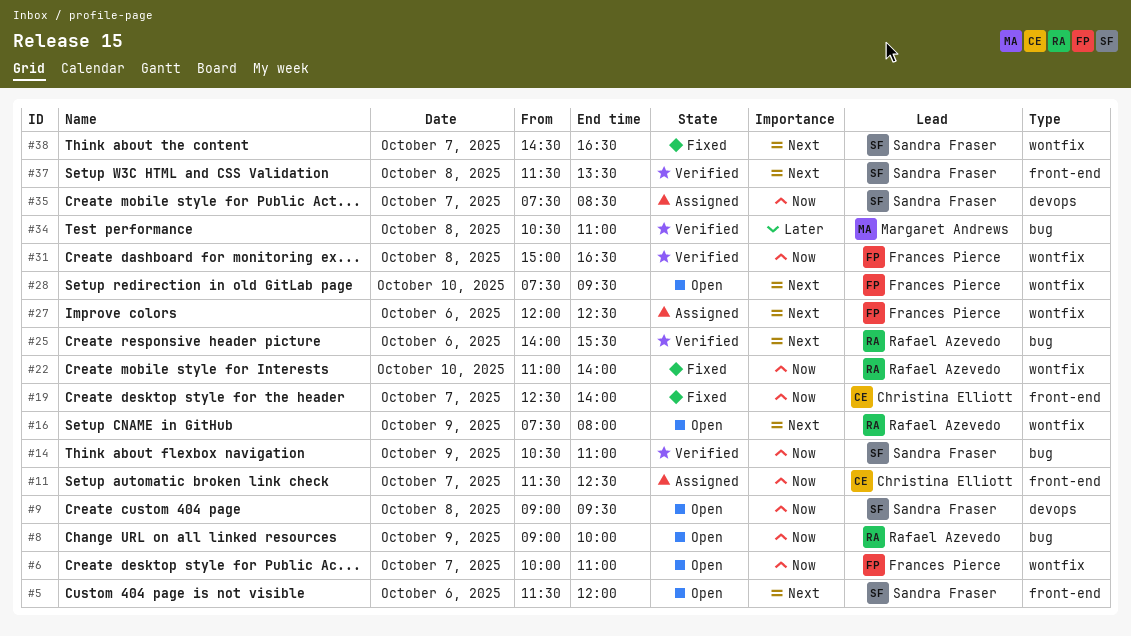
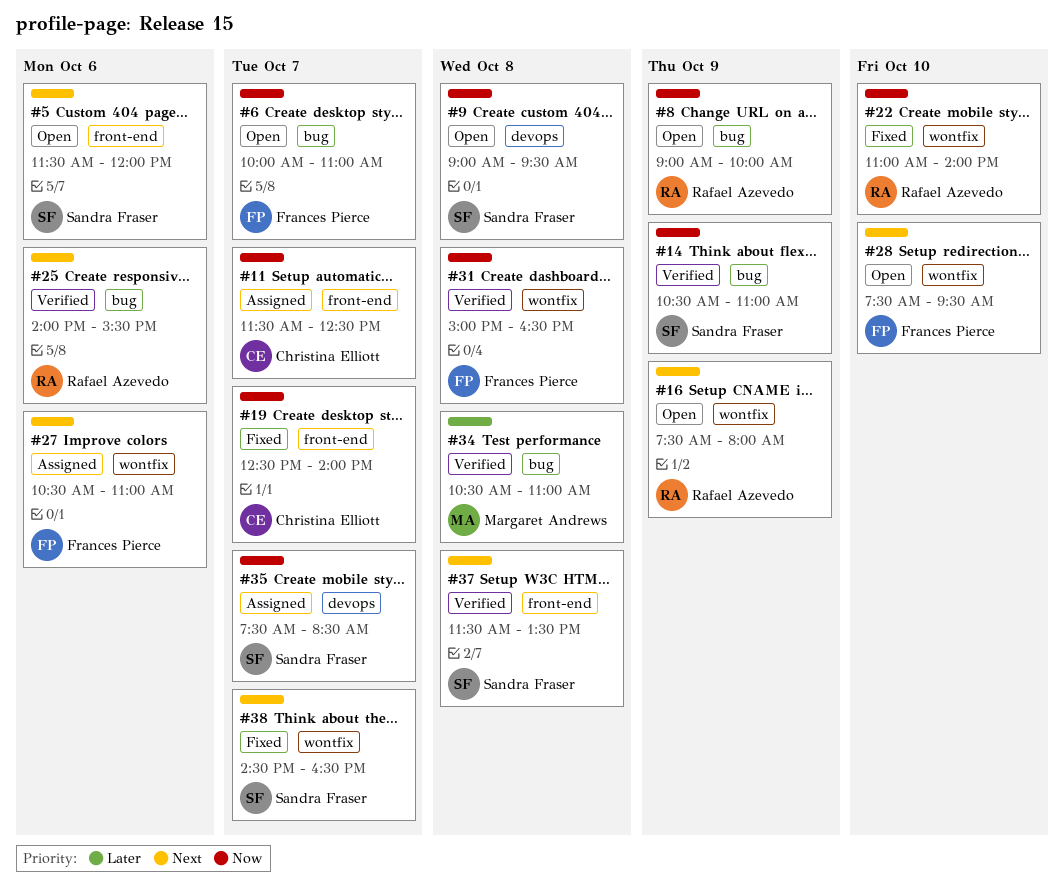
#6, label: wontfix -> bug
#27, begins: 12:00 -> 10:30
#27, ends: 12:30 -> 11:00

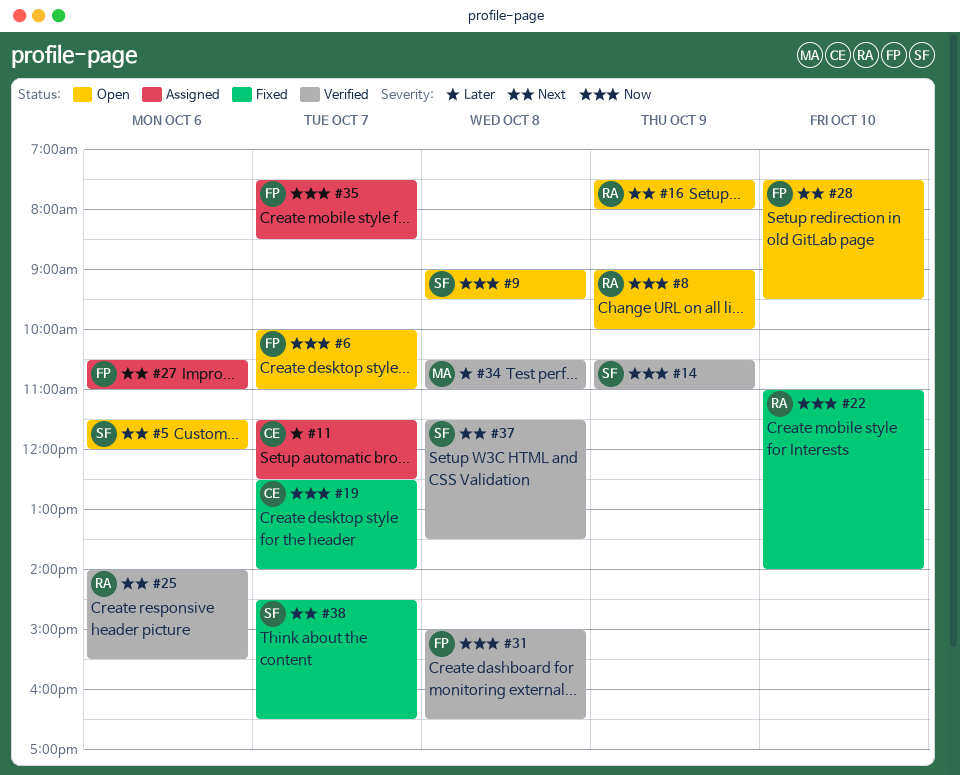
#11, priority: Now -> Later
#35, owner: Sandra Fraser -> Frances Pierce

